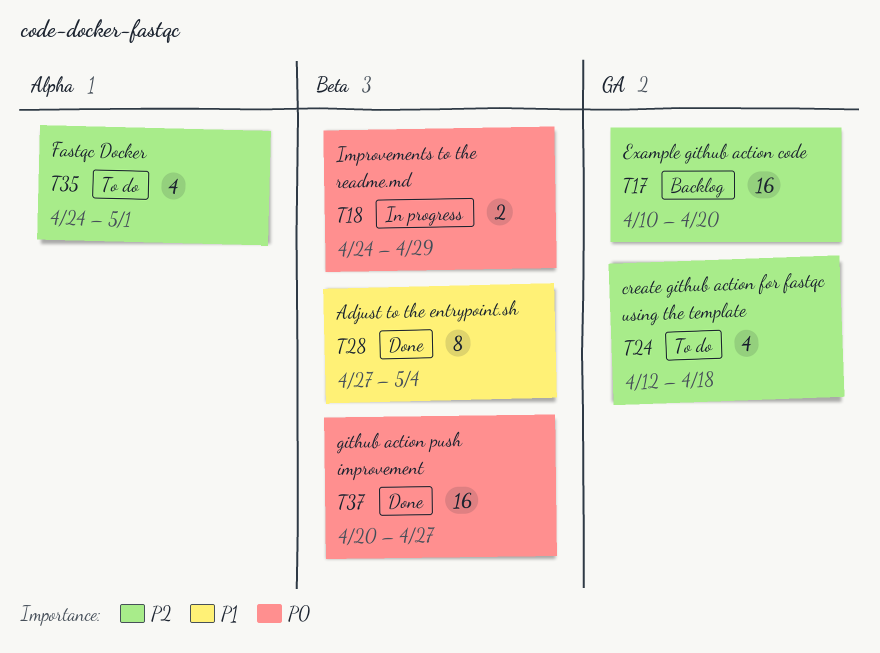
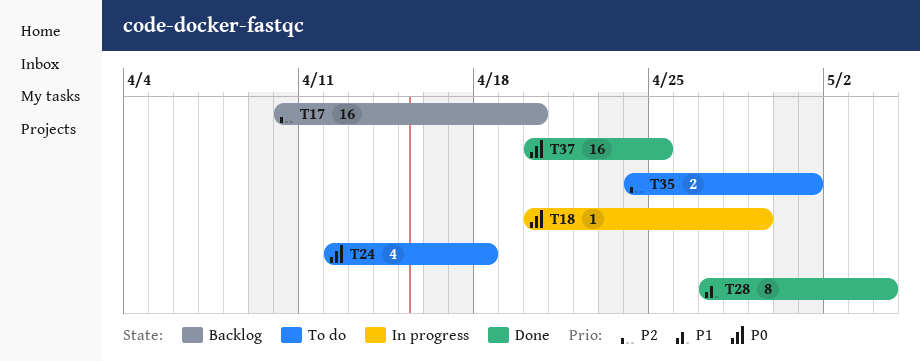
T18, estimate: 2 -> 1
T18, start: Apr 24 -> Apr 20
T24, priority: P2 -> P0
T35, estimate: 4 -> 2
T37, due: Apr 27 -> Apr 25

